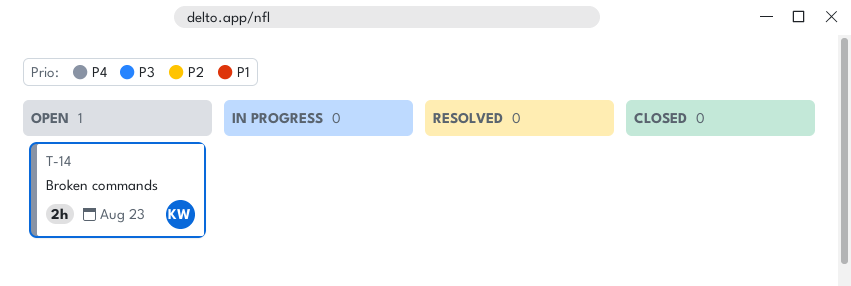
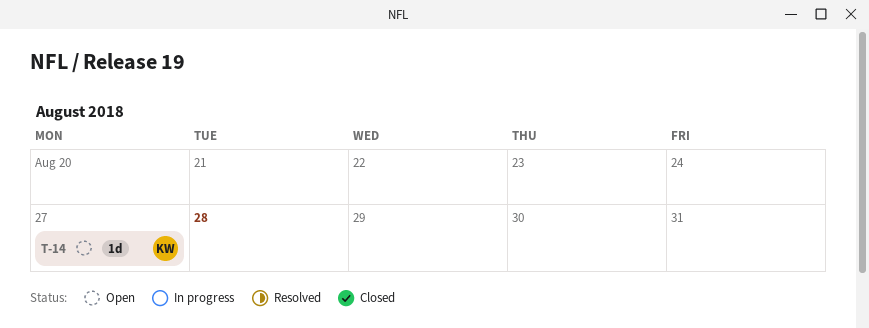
T-14, estimate: 2h -> 1d
T-14, due: Aug 23 -> Aug 27

